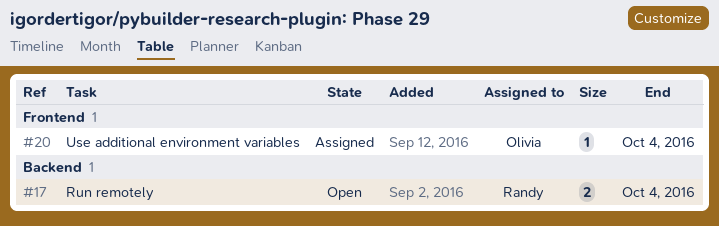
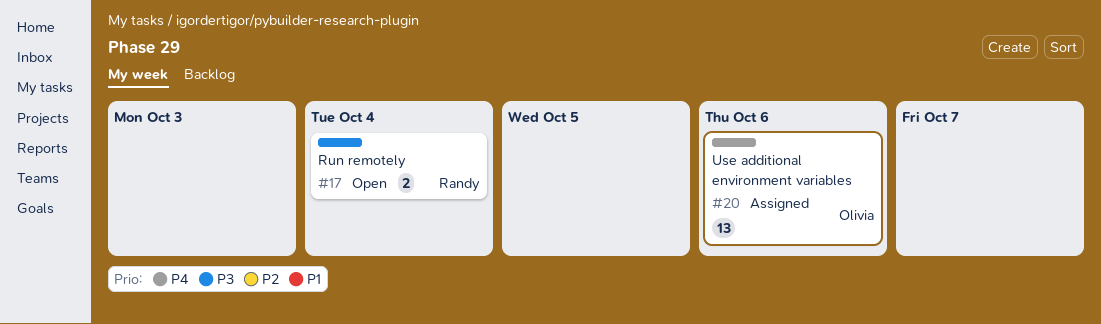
#20, estimate: 1 -> 13
#20, due: Oct 4 -> Oct 6

